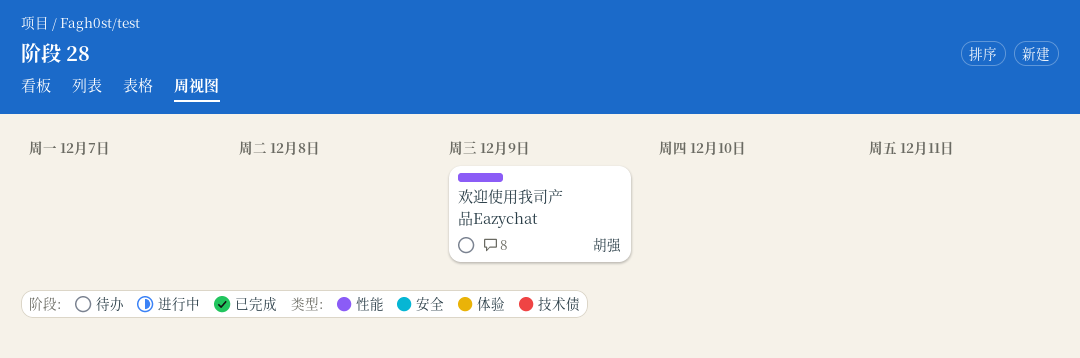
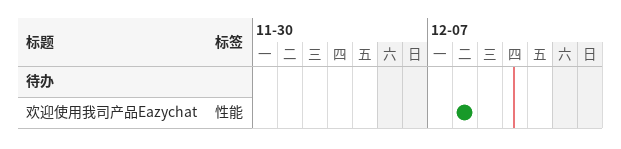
欢迎使用我司产品Eazychat, due: Dec 9 -> Dec 8

